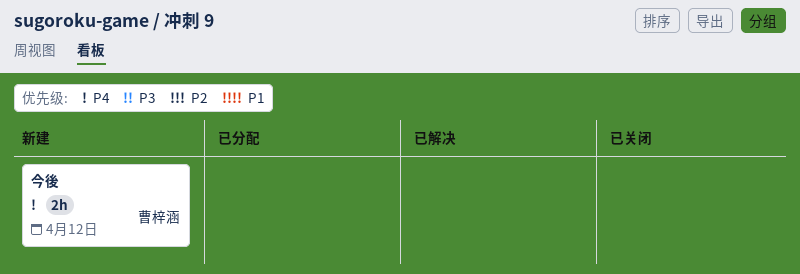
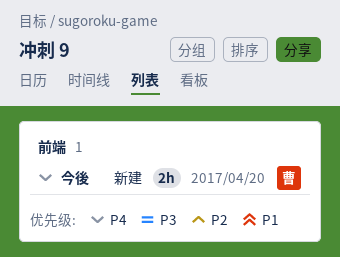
今後, due: Apr 12 -> Apr 20

